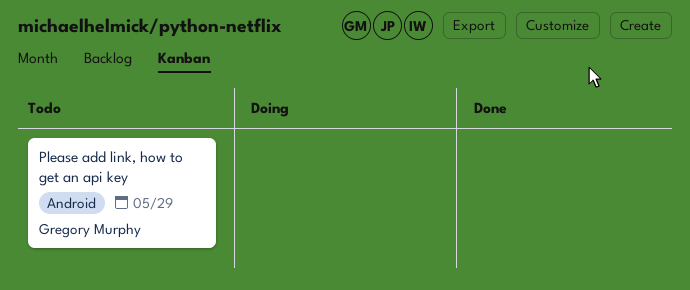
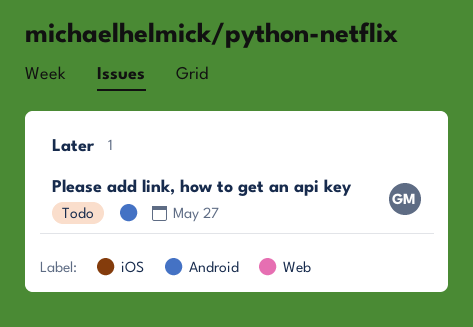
Please add link, how to get an api key, due: May 29 -> May 27

